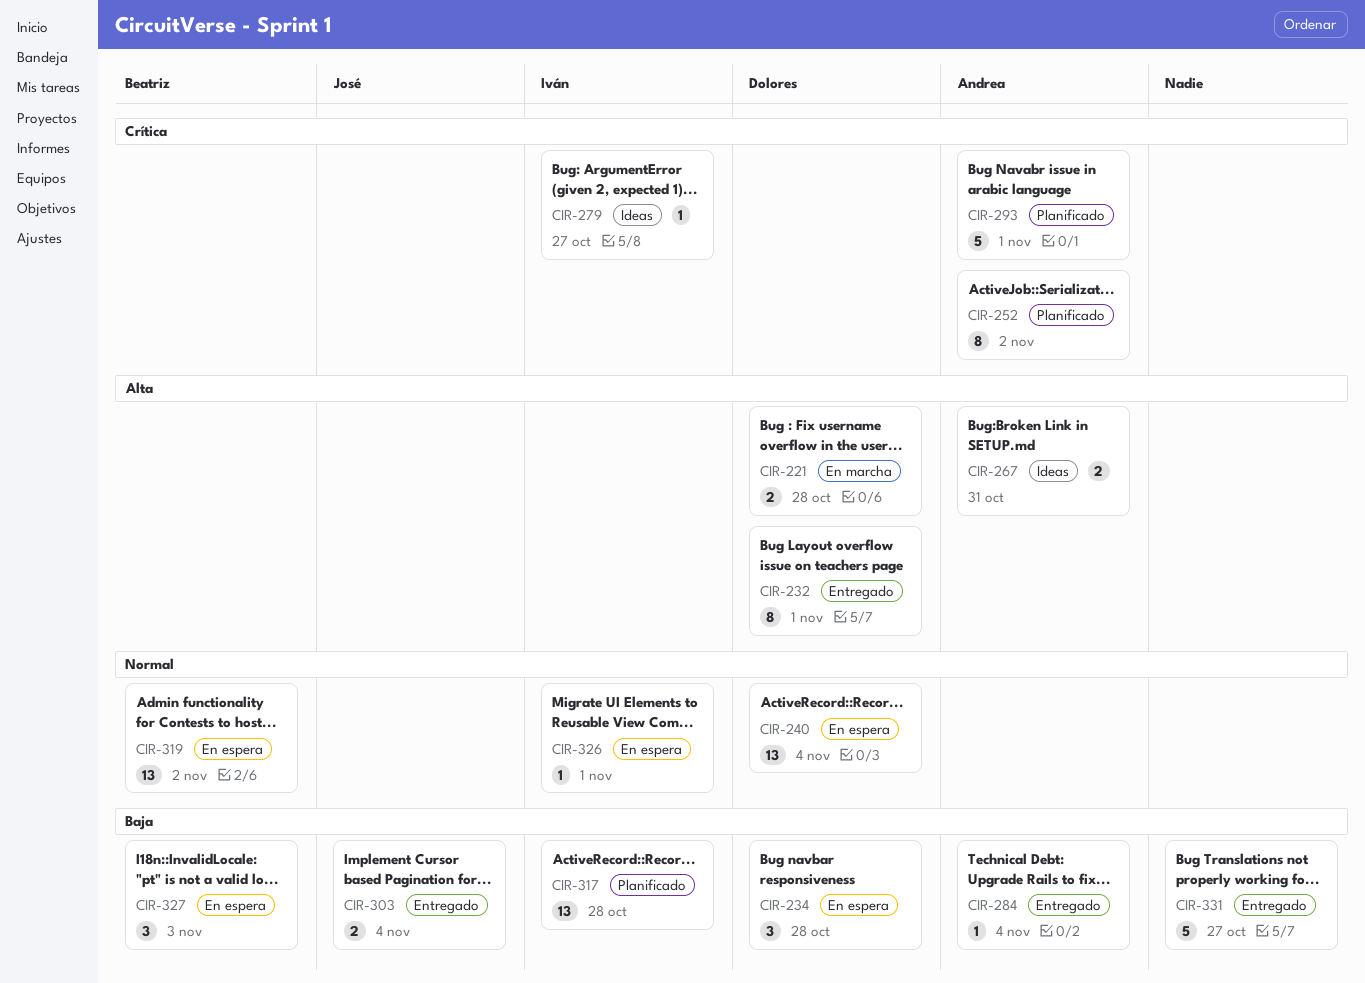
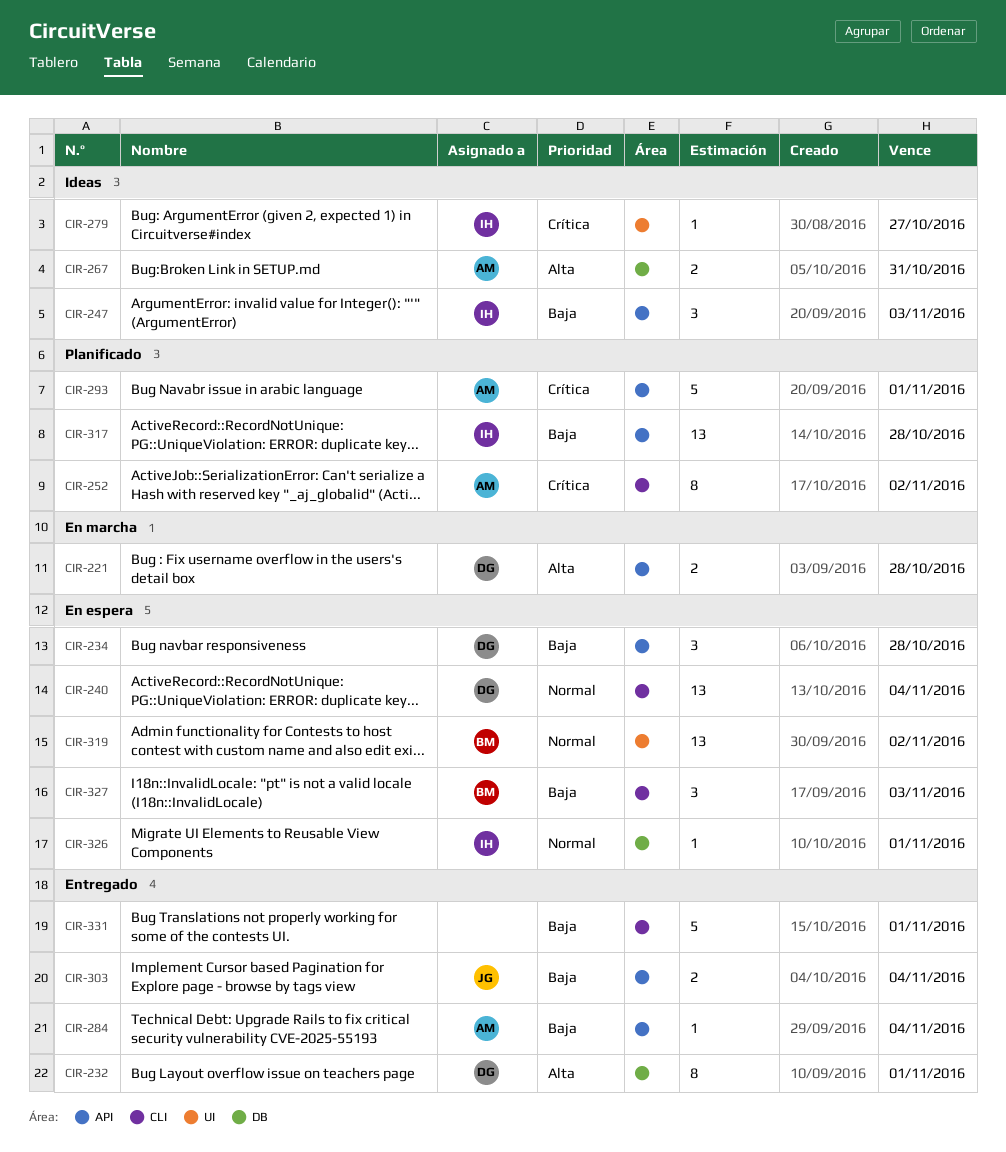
CIR-247: none -> present
CIR-331, due: Oct 27 -> Nov 1

